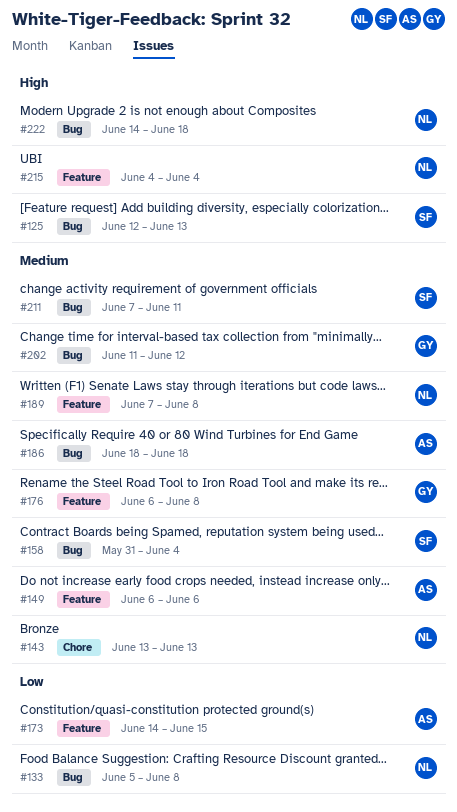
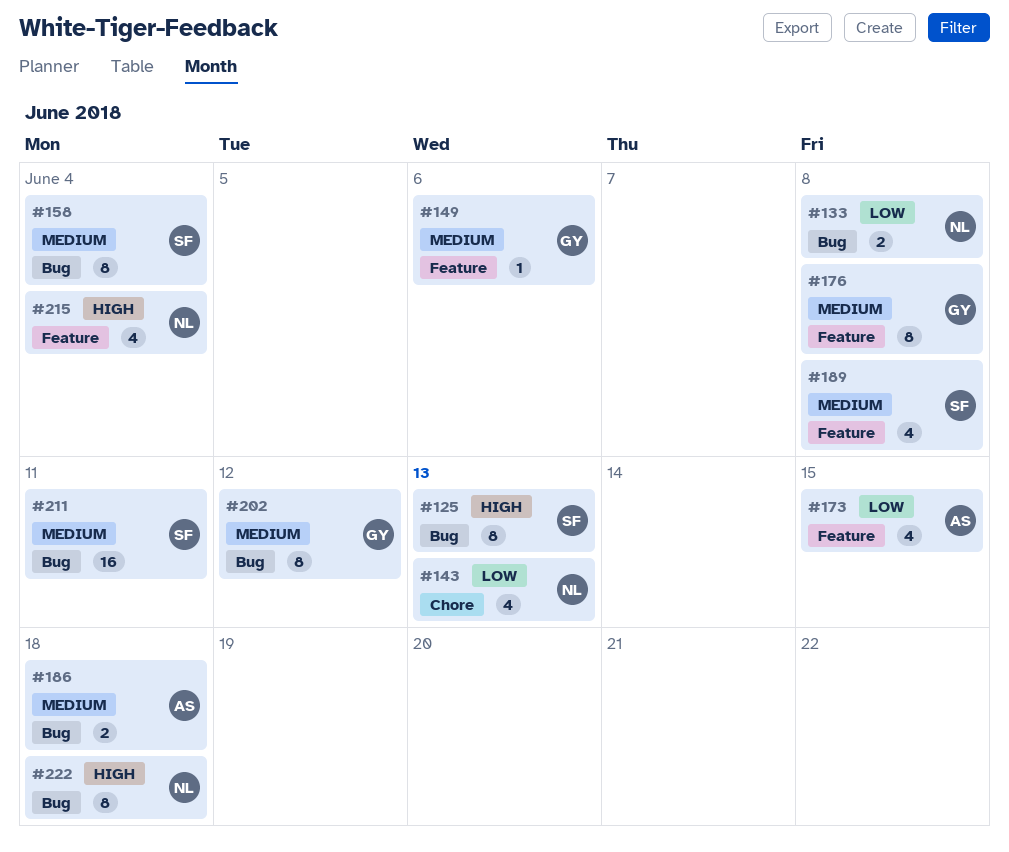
#143, priority: Medium -> Low
#149, owner: AS -> GY
#189, owner: NL -> SF

